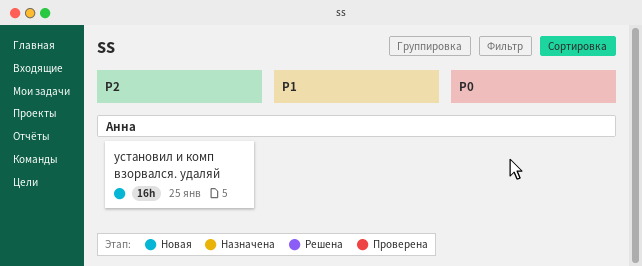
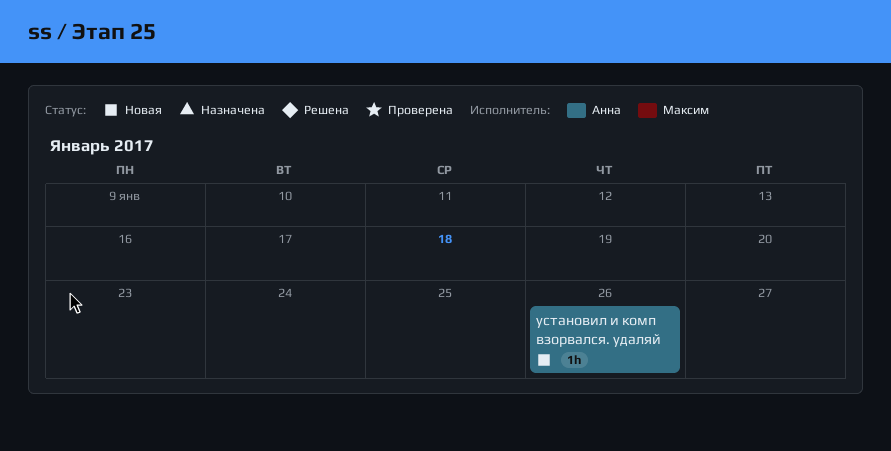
установил и комп взорвался. удаляй, estimate: 16h -> 1h
установил и комп взорвался. удаляй, due: Jan 25 -> Jan 26

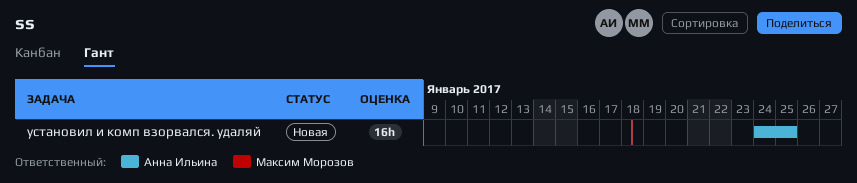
установил и комп взорвался. удаляй, estimate: 1h -> 16h
установил и комп взорвался. удаляй, due: Jan 26 -> Jan 25

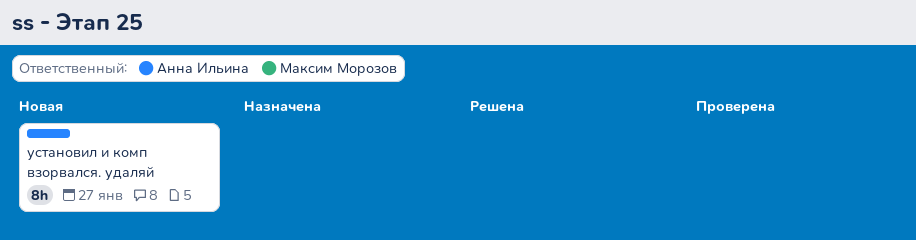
установил и комп взорвался. удаляй, estimate: 16h -> 8h
установил и комп взорвался. удаляй, due: Jan 25 -> Jan 27

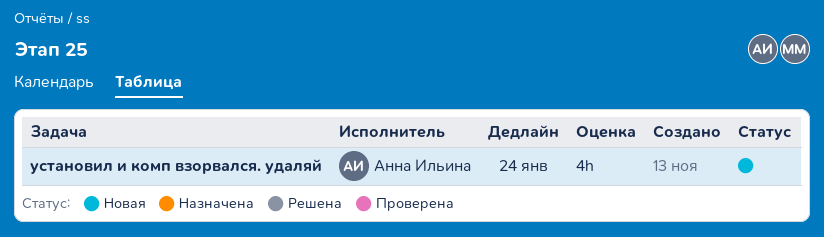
установил и комп взорвался. удаляй, estimate: 8h -> 4h
установил и комп взорвался. удаляй, due: Jan 27 -> Jan 24

